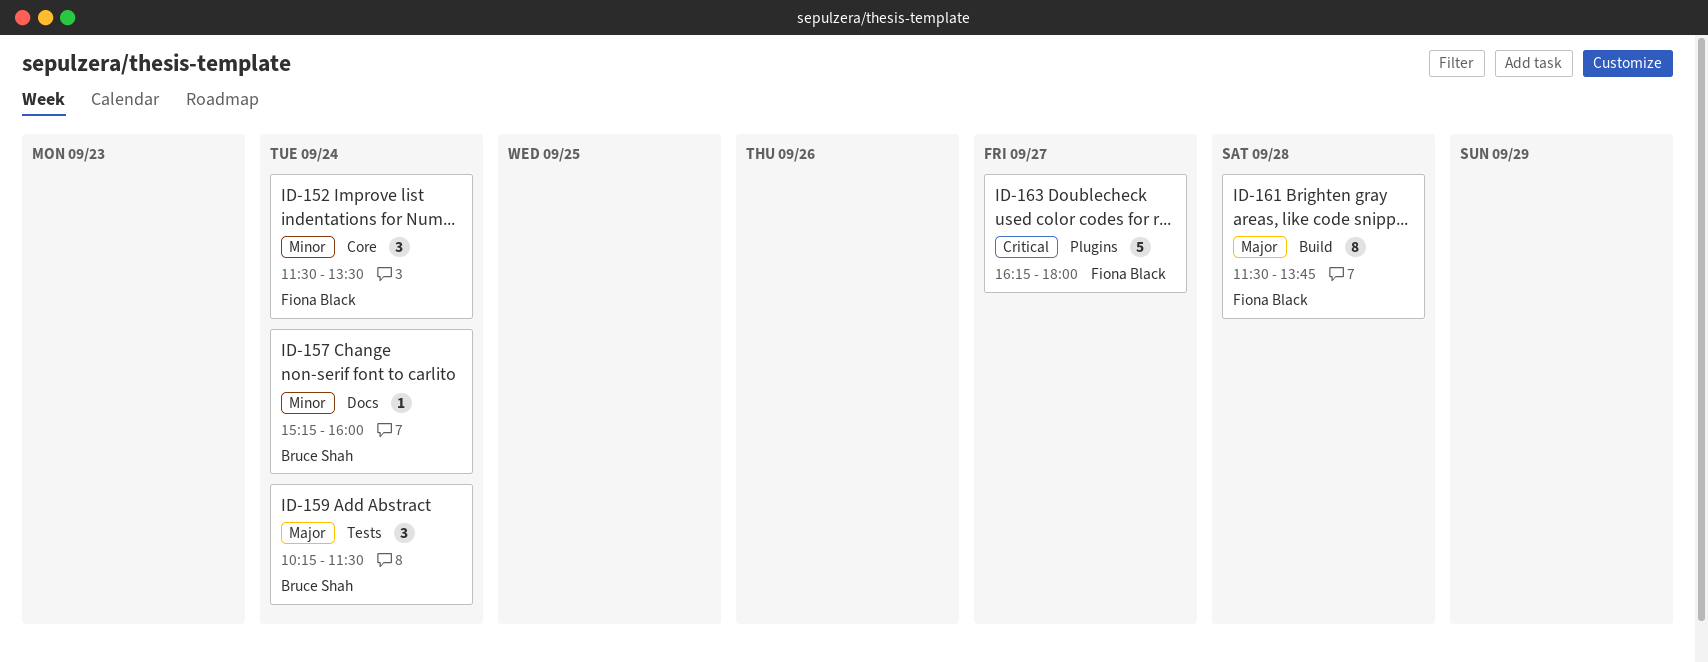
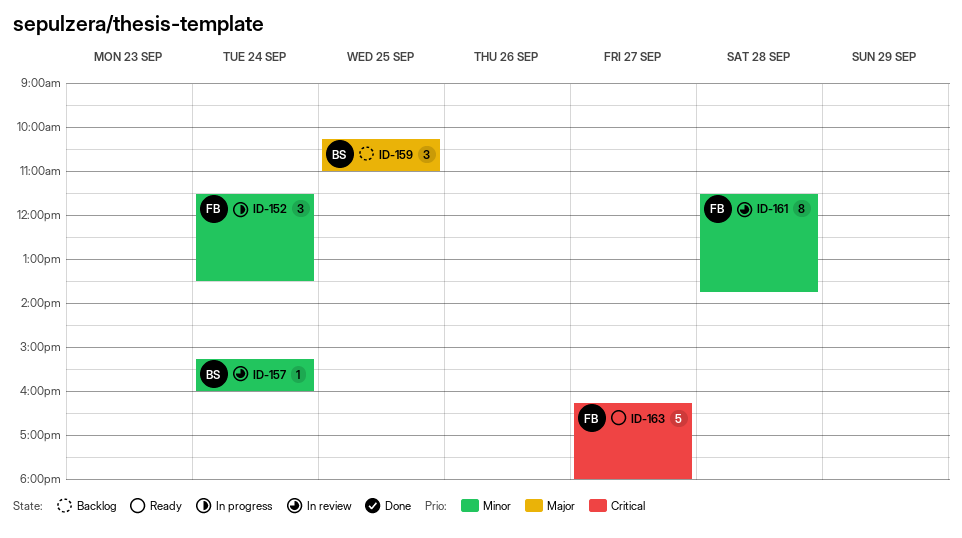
ID-159, day: Sep 24 -> Sep 25
ID-159, ends: 11:30 -> 11:00
ID-161, priority: Major -> Minor

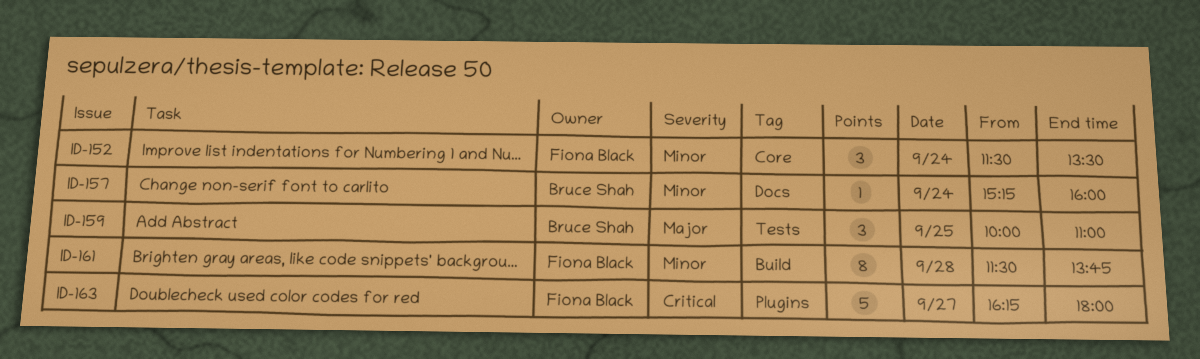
ID-159, begins: 10:15 -> 10:00

